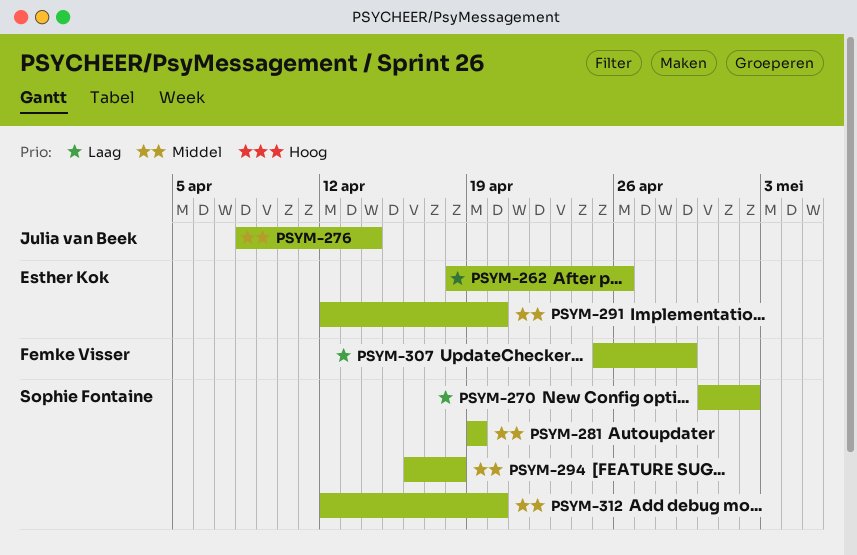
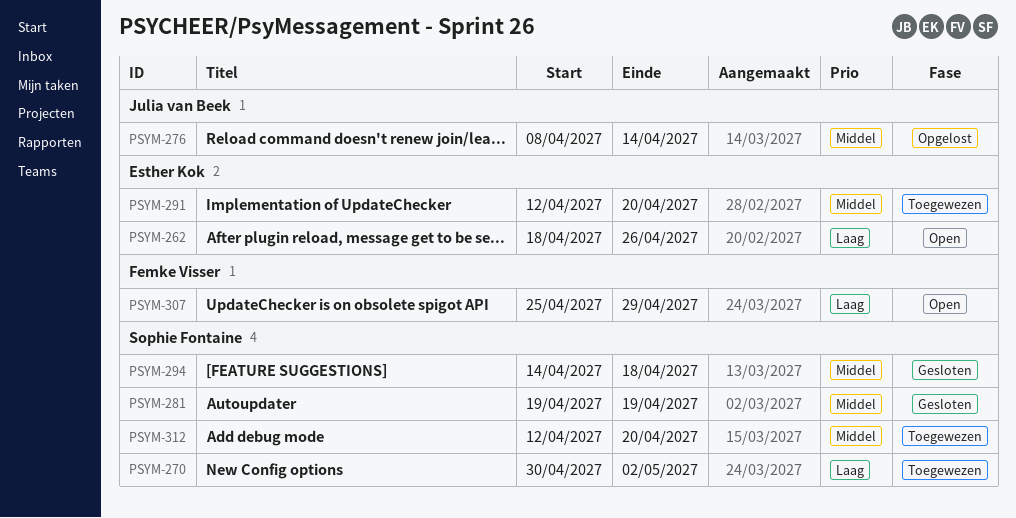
PSYM-294, start: Apr 16 -> Apr 14

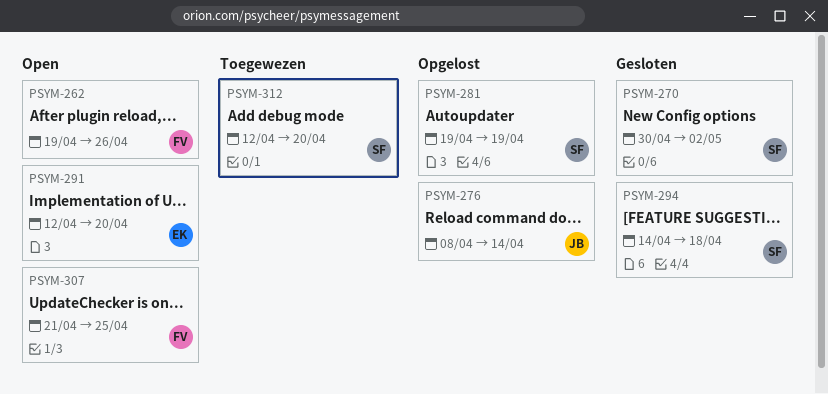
PSYM-262, owner: Esther Kok -> Femke Visser
PSYM-262, start: Apr 18 -> Apr 19
PSYM-270, status: Toegewezen -> Gesloten
PSYM-281, status: Gesloten -> Opgelost
PSYM-291, status: Toegewezen -> Open
PSYM-307, start: Apr 25 -> Apr 21
PSYM-307, due: Apr 29 -> Apr 25

